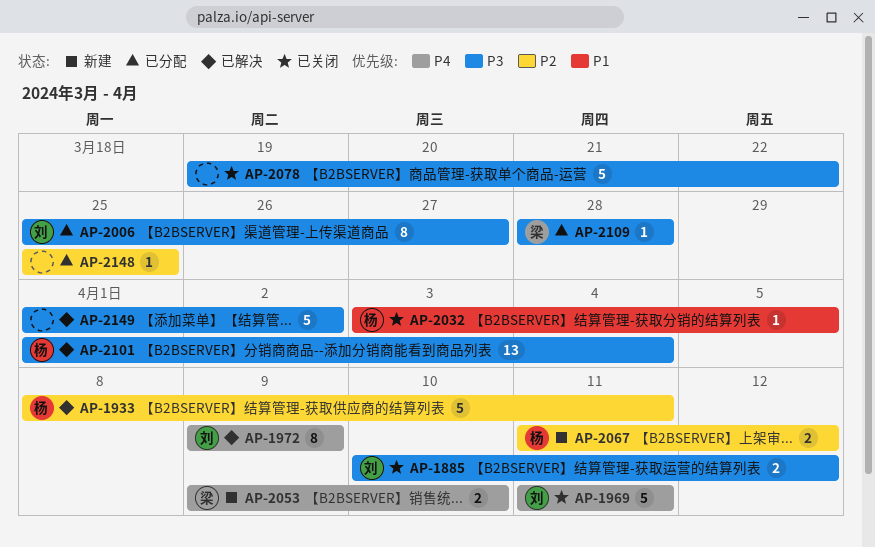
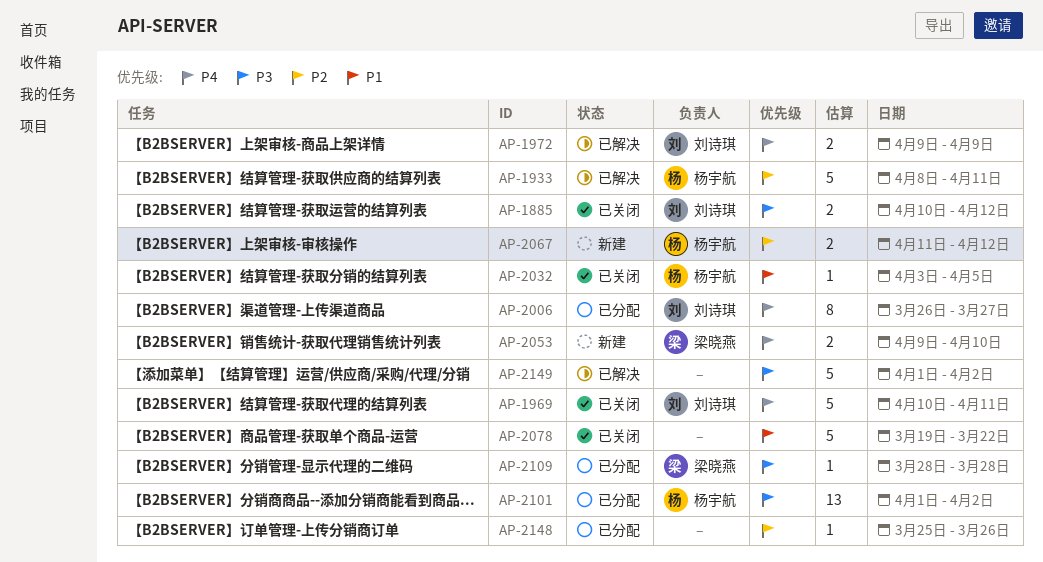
AP-1969, start: Apr 11 -> Apr 10
AP-1972, estimate: 8 -> 2
AP-2006, priority: P3 -> P4
AP-2006, start: Mar 25 -> Mar 26
AP-2078, priority: P3 -> P1
AP-2101, status: 已解决 -> 已分配
AP-2101, due: Apr 4 -> Apr 2
AP-2148, due: Mar 25 -> Mar 26

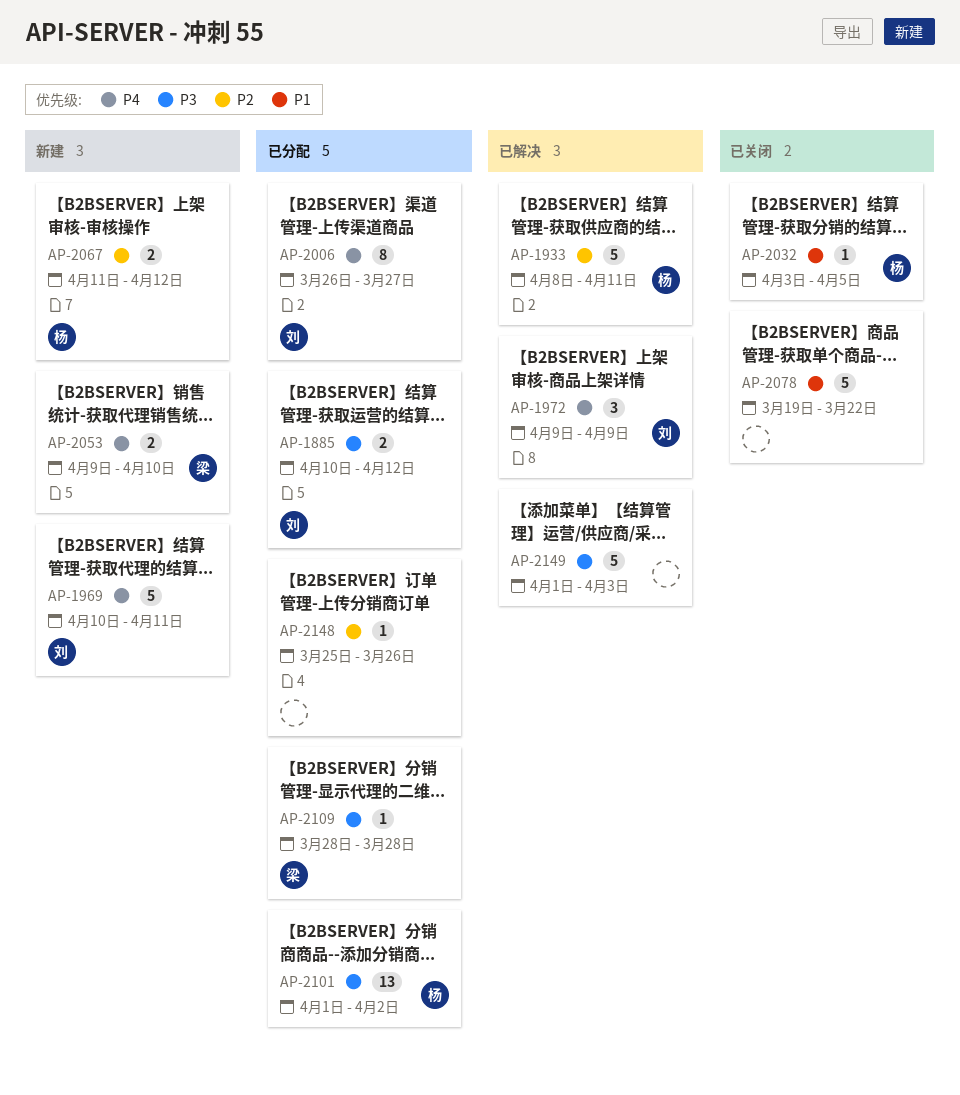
AP-1885, status: 已关闭 -> 已分配
AP-1969, status: 已关闭 -> 新建
AP-1972, estimate: 2 -> 3
AP-2149, due: Apr 2 -> Apr 3

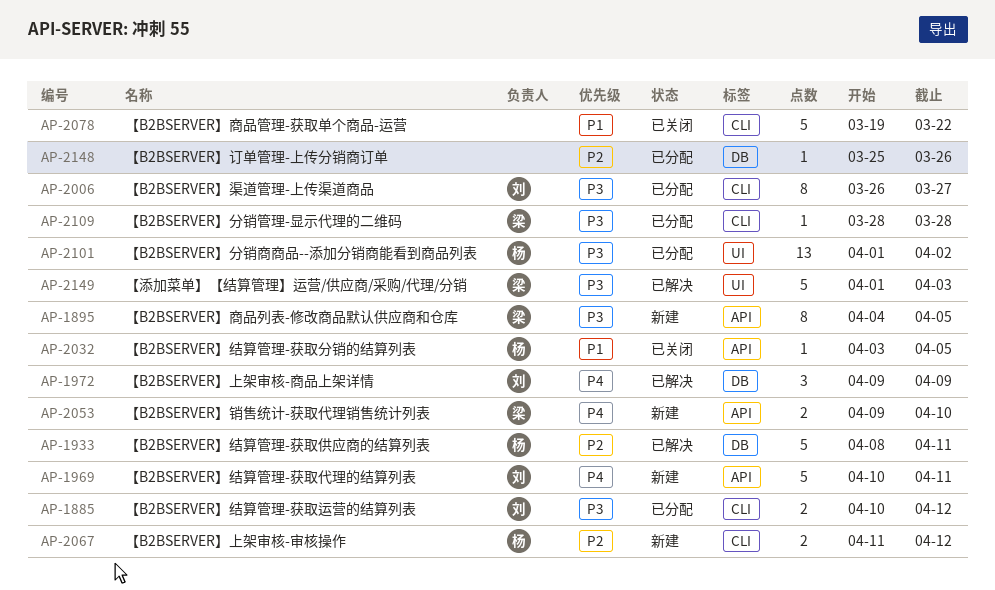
AP-1895: none -> present
AP-2006, priority: P4 -> P3
AP-2149, owner: none -> 梁

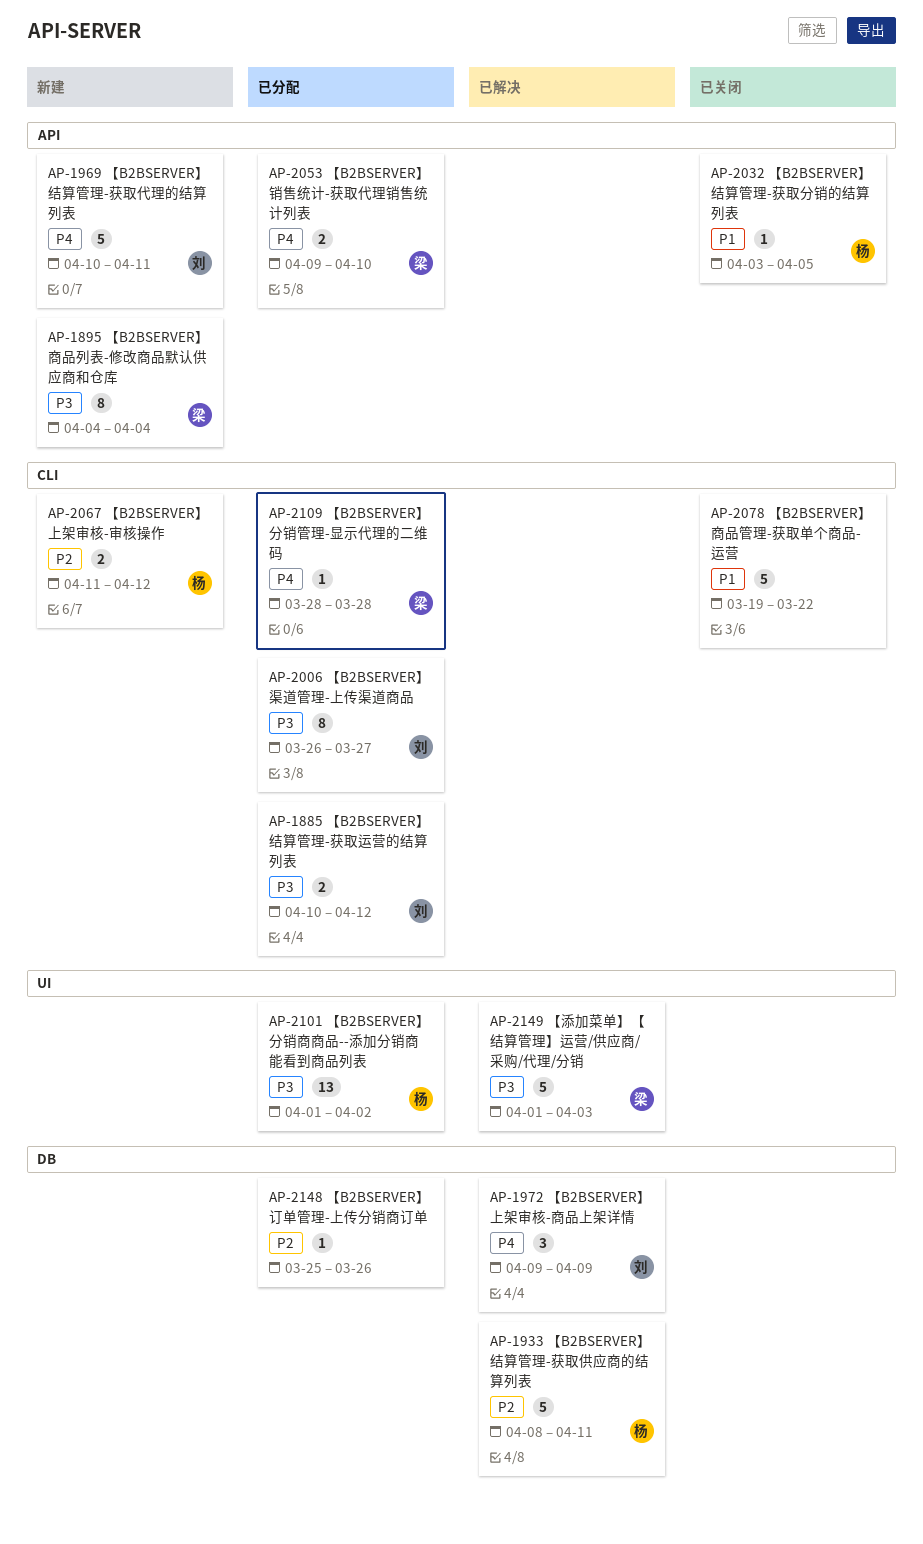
AP-1895, due: Apr 5 -> Apr 4
AP-2053, status: 新建 -> 已分配
AP-2109, priority: P3 -> P4

